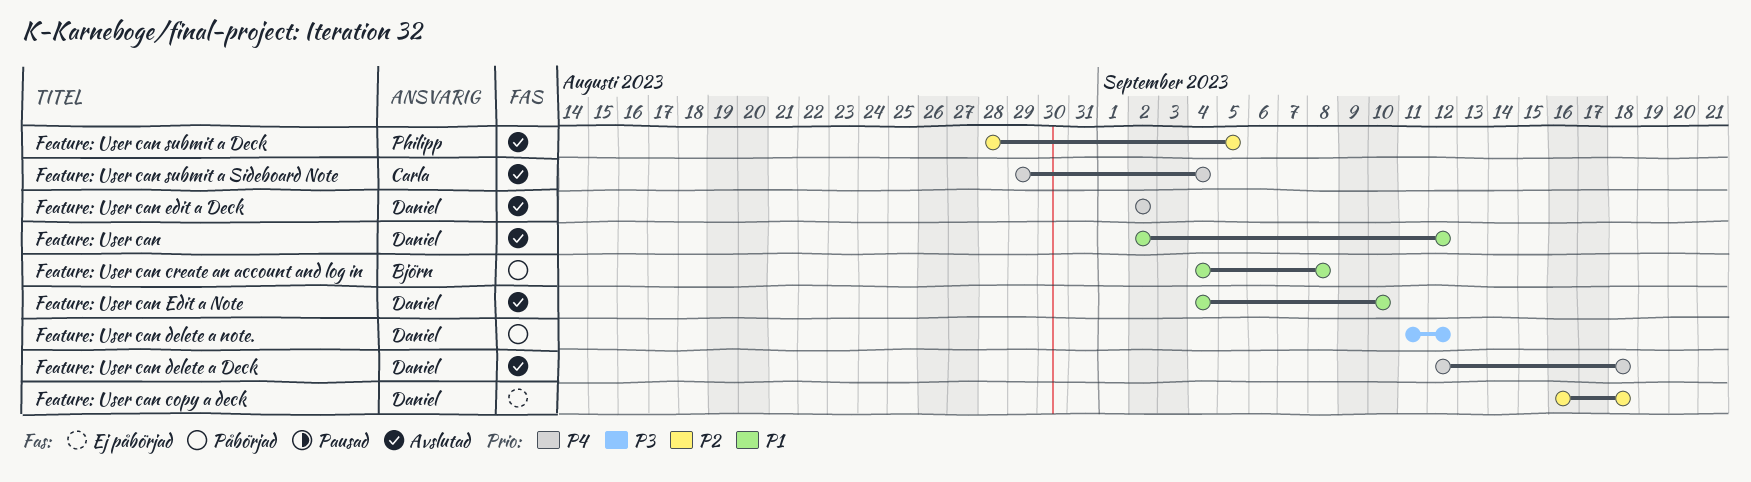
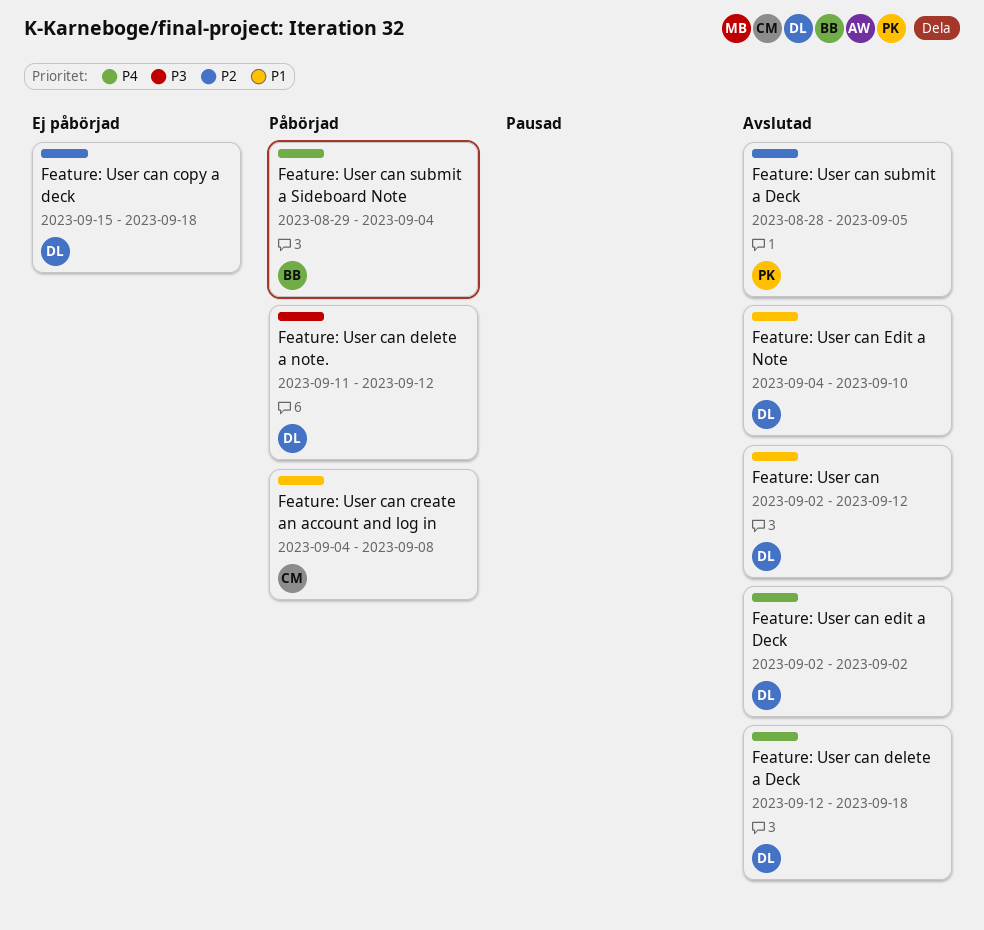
Feature: User can copy a deck, start: Sep 16 -> Sep 15
Feature: User can create an account and log in, owner: Björn -> Carla
Feature: User can submit a Sideboard Note, status: Avslutad -> Påbörjad
Feature: User can submit a Sideboard Note, owner: Carla -> Björn

